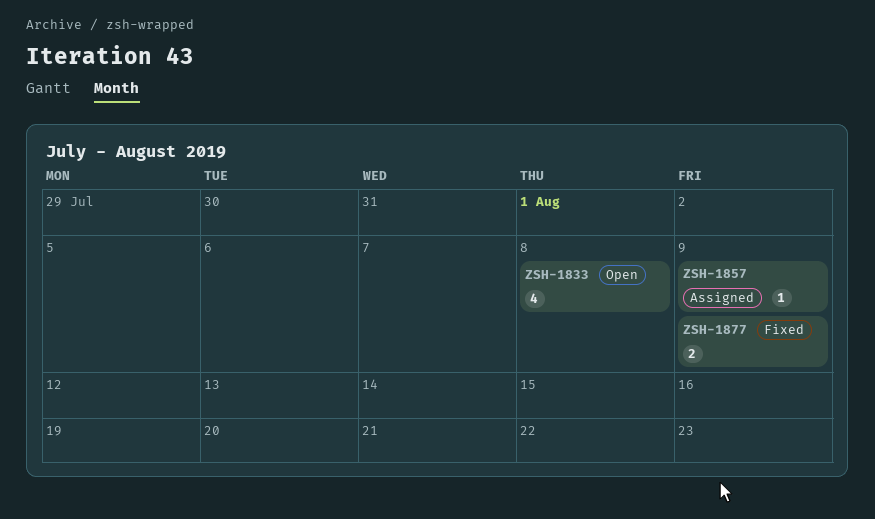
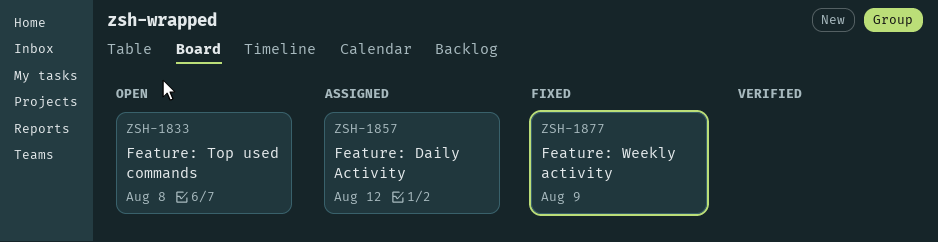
ZSH-1857, due: Aug 9 -> Aug 12

